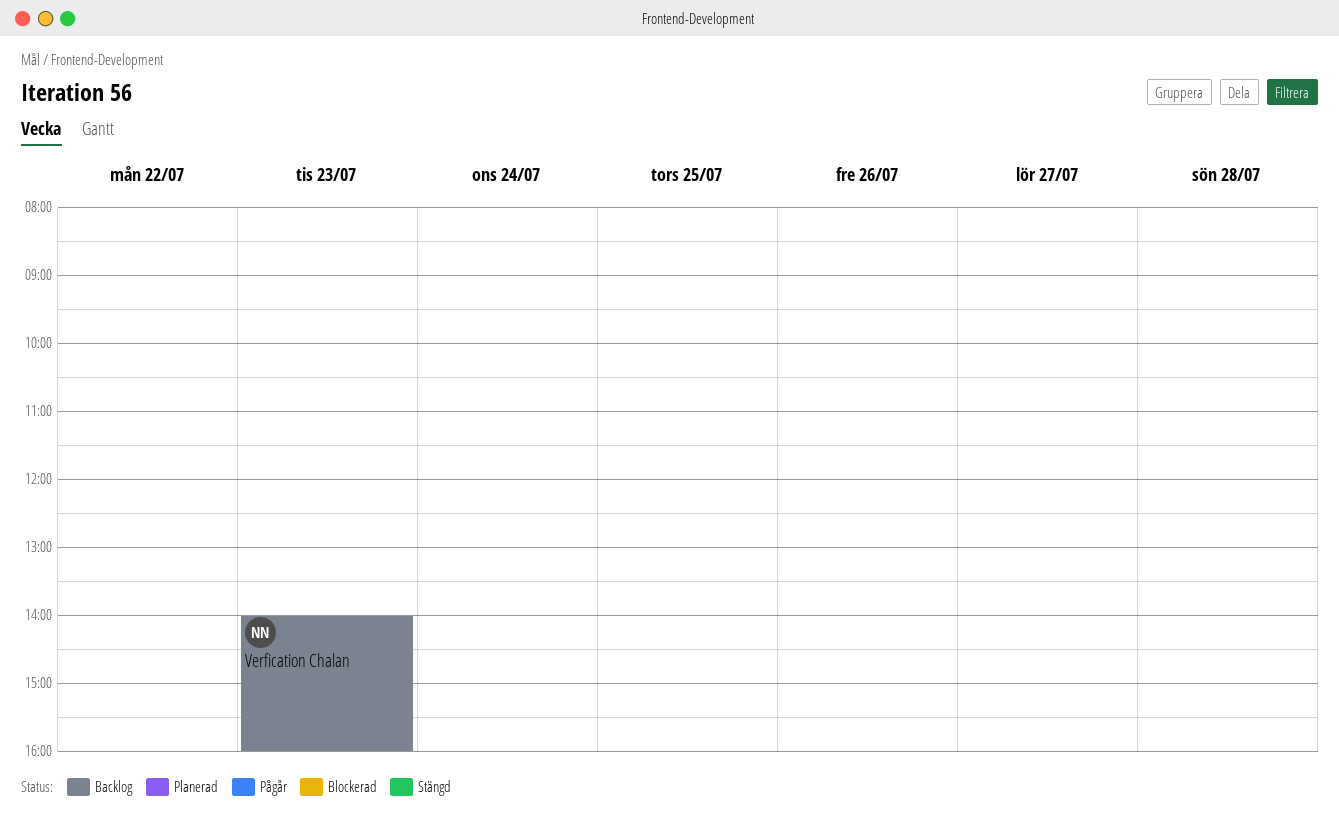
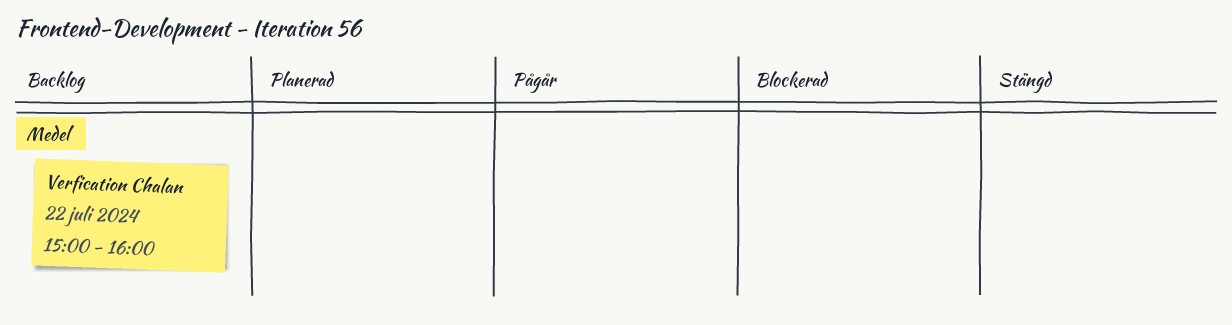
Verfication Chalan, day: Jul 23 -> Jul 22
Verfication Chalan, begins: 14:00 -> 15:00

